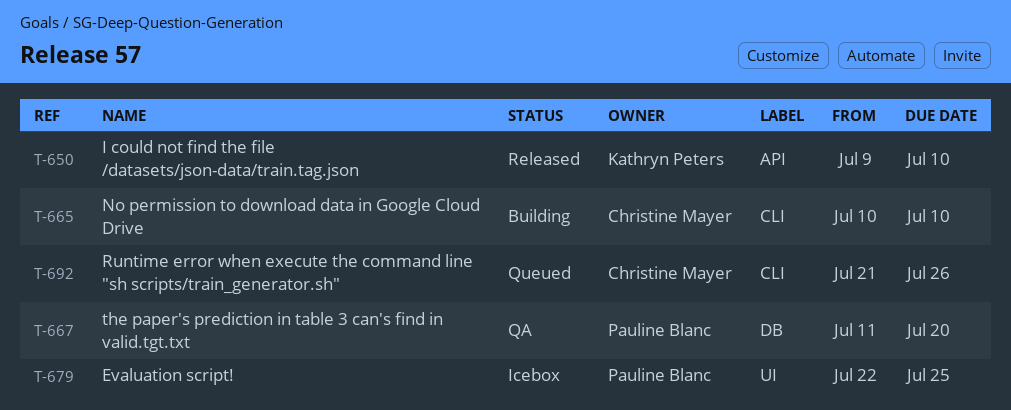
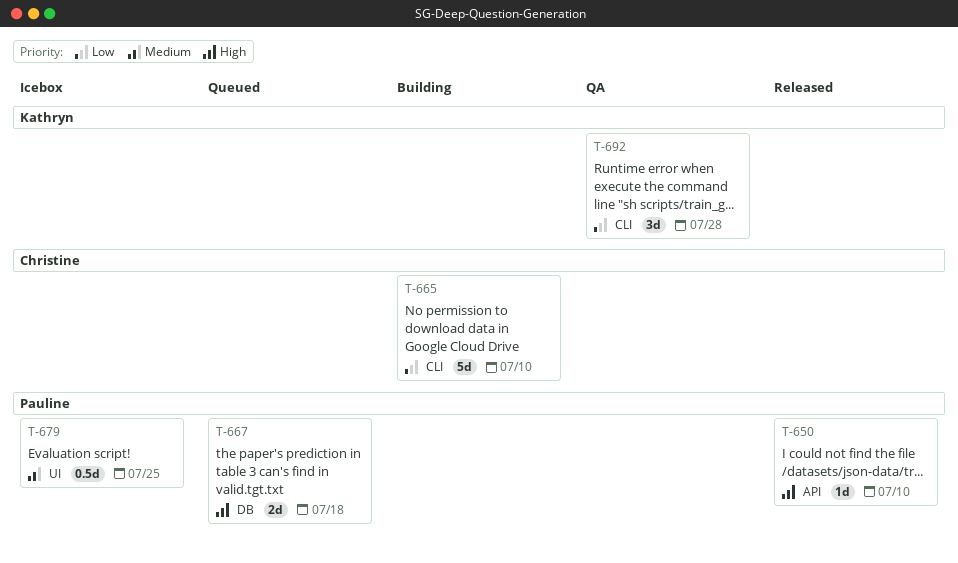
T-650, owner: Kathryn Peters -> Pauline Blanc
T-667, status: QA -> Queued
T-667, due: Jul 20 -> Jul 18
T-692, status: Queued -> QA
T-692, owner: Christine Mayer -> Kathryn Peters
T-692, due: Jul 26 -> Jul 28

